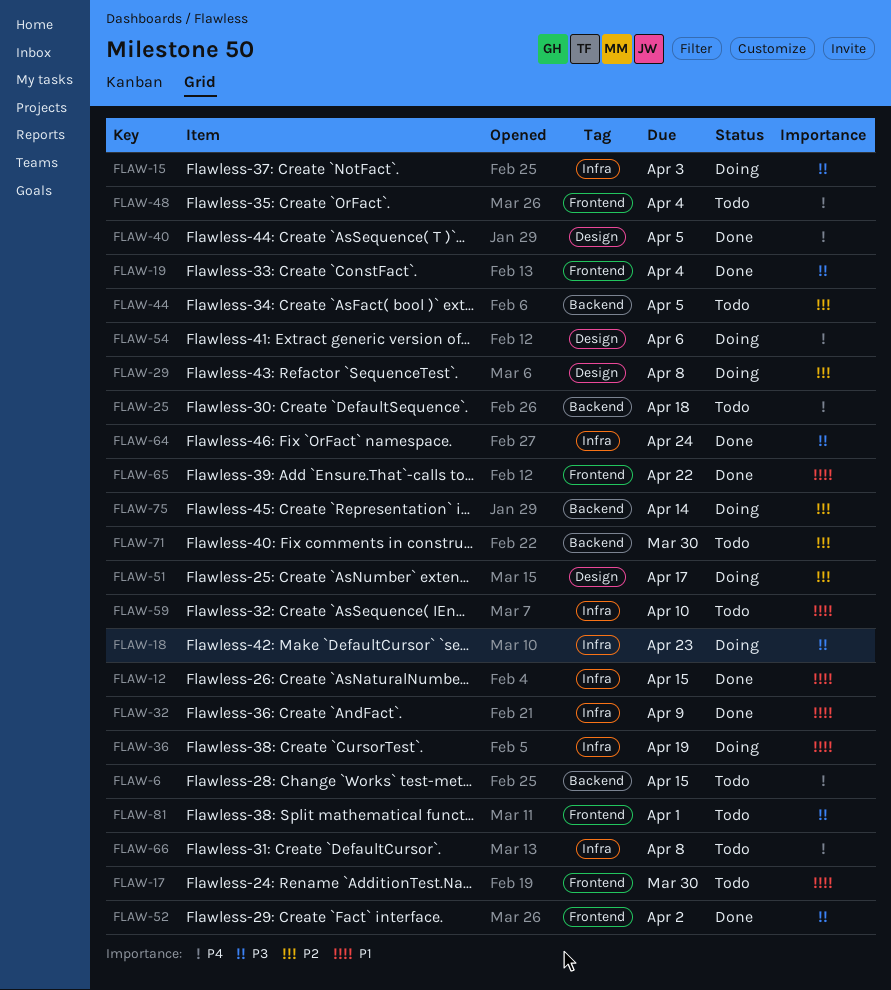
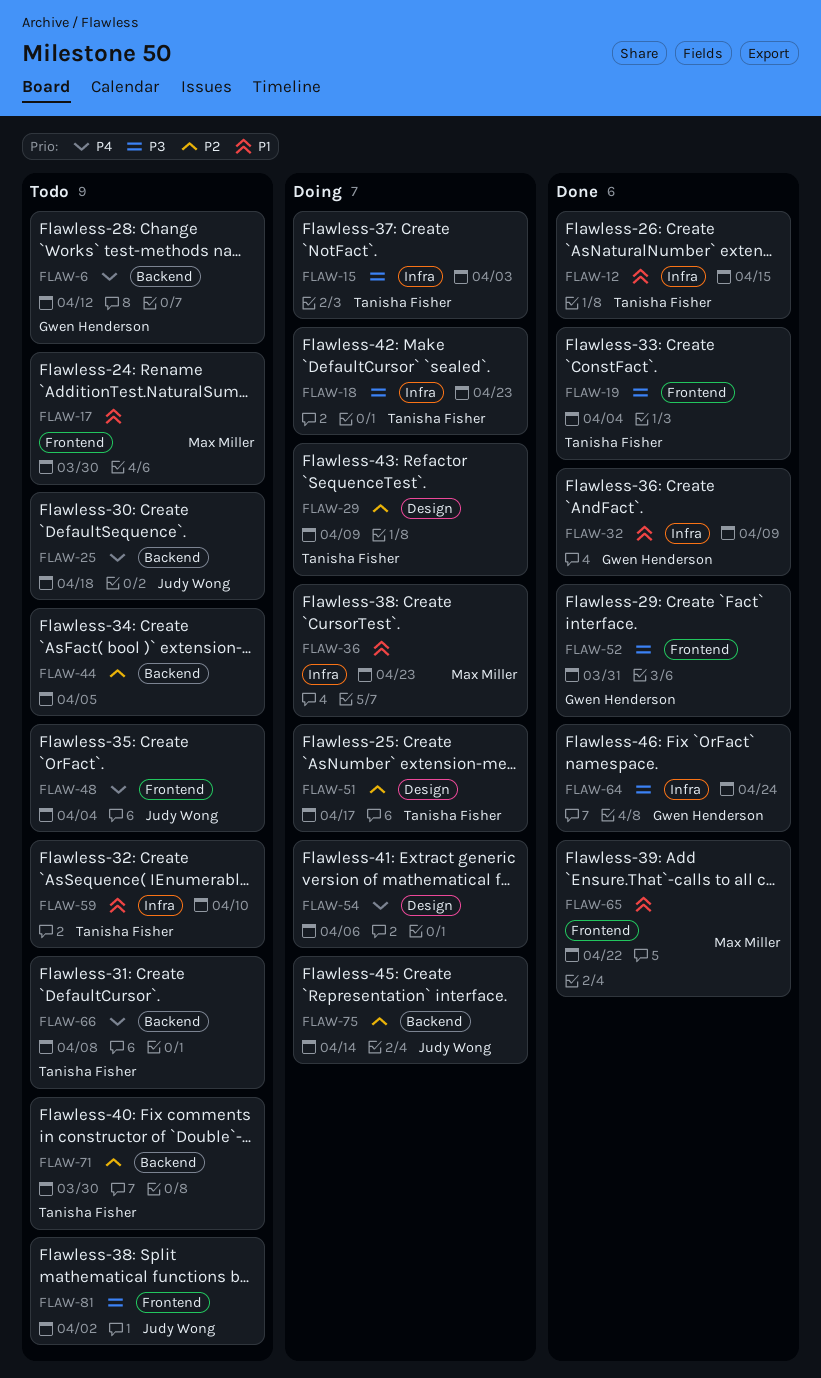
FLAW-6, due: Apr 15 -> Apr 12
FLAW-29, due: Apr 8 -> Apr 9
FLAW-36, due: Apr 19 -> Apr 23
FLAW-40: present -> none
FLAW-52, due: Apr 2 -> Mar 31
FLAW-66, label: Infra -> Backend
FLAW-81, due: Apr 1 -> Apr 2

